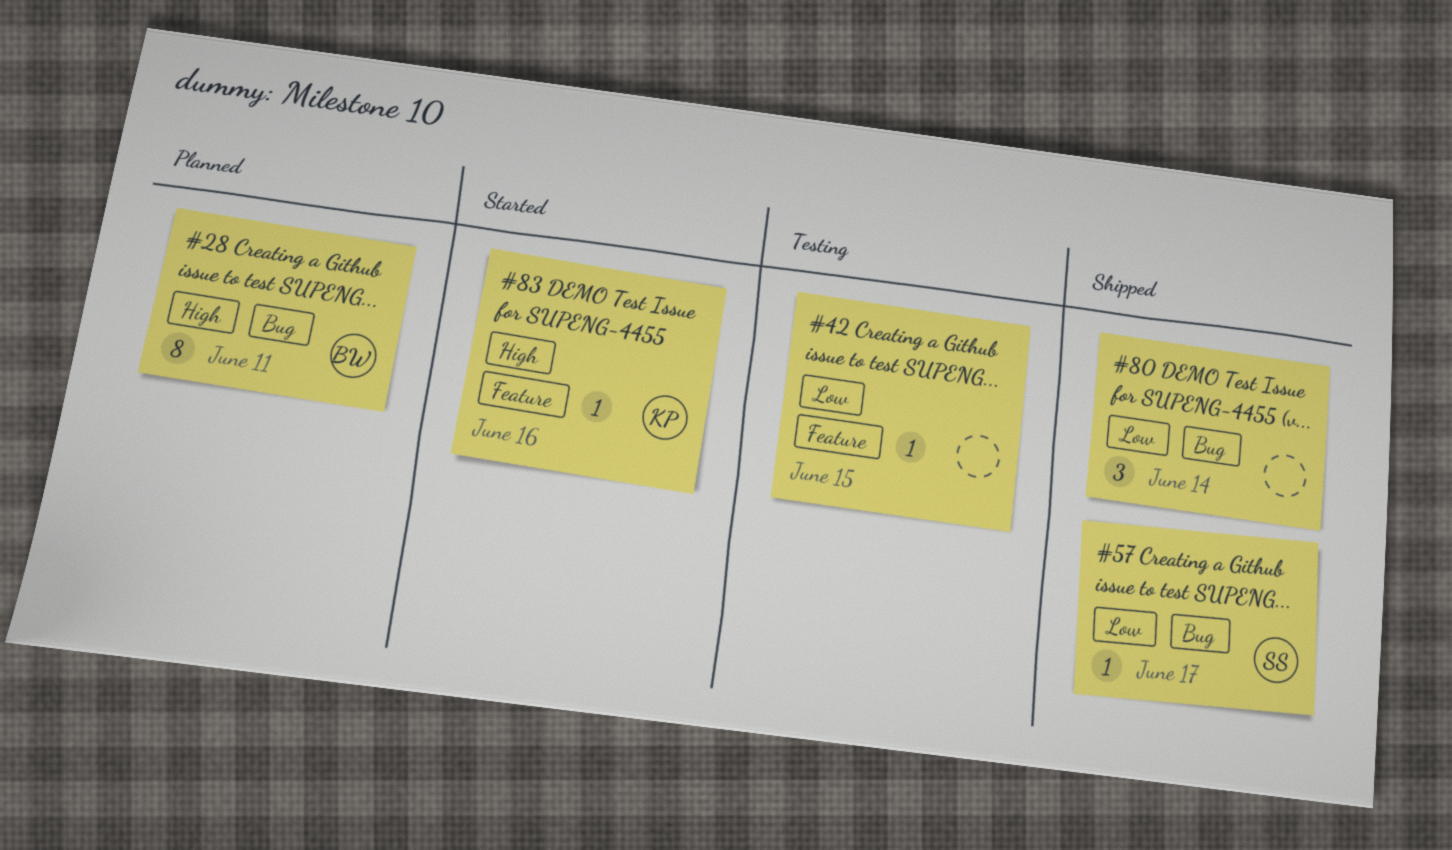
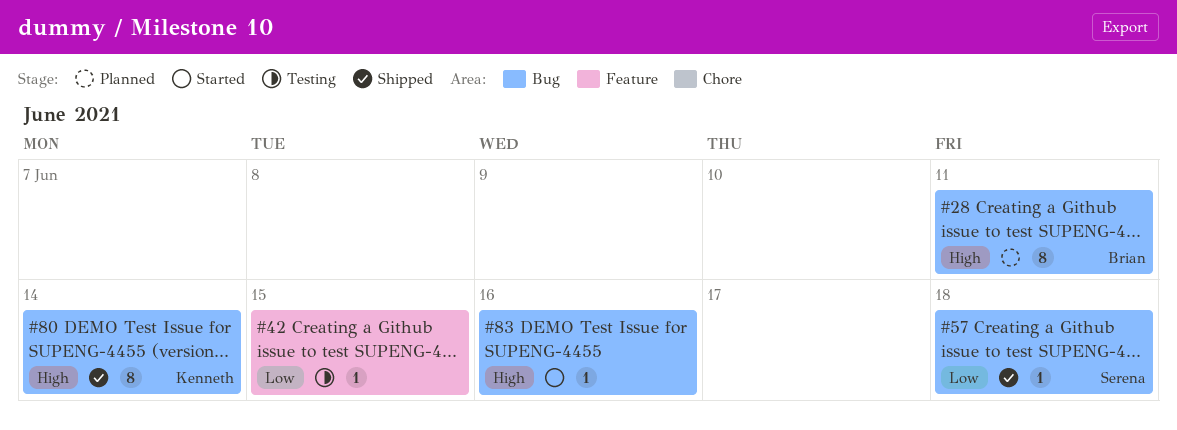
#57, due: Jun 17 -> Jun 18
#80, owner: none -> Kenneth
#80, priority: Low -> High
#80, estimate: 3 -> 8
#83, owner: Kenneth -> none
#83, label: Feature -> Bug

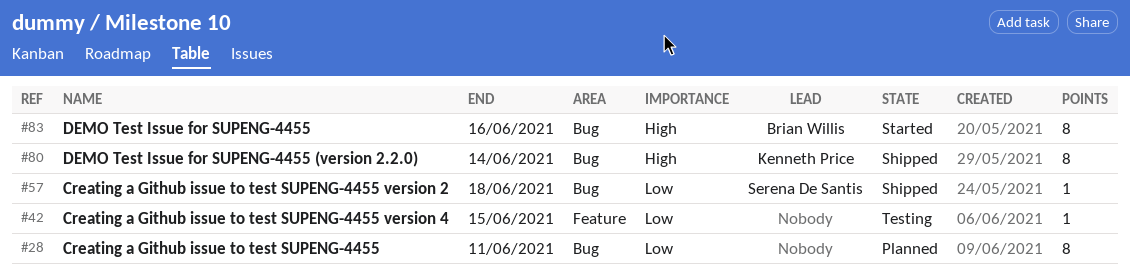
#28, owner: Brian Willis -> none
#28, priority: High -> Low
#83, owner: none -> Brian Willis
#83, estimate: 1 -> 8

